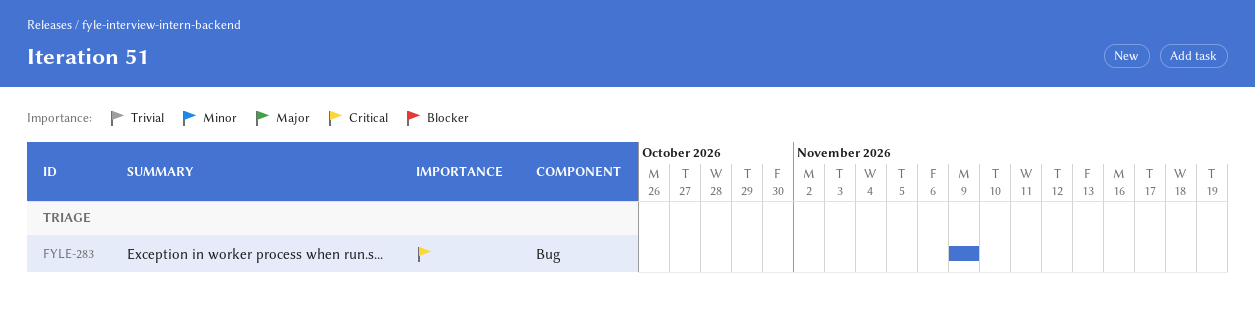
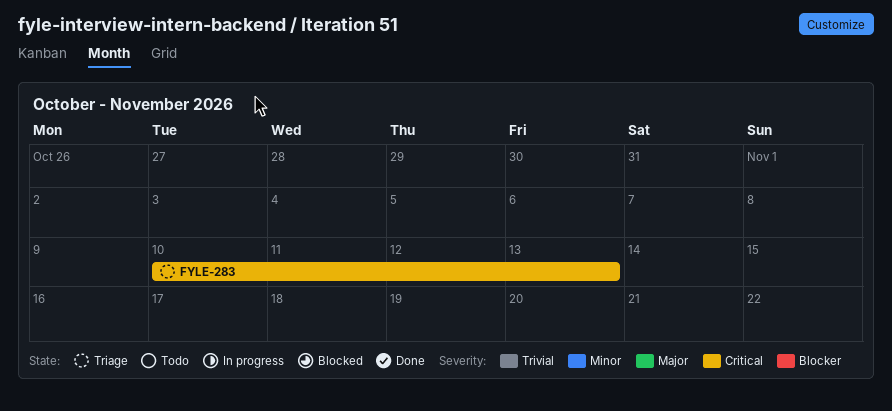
FYLE-283, start: Nov 9 -> Nov 10
FYLE-283, due: Nov 9 -> Nov 13

